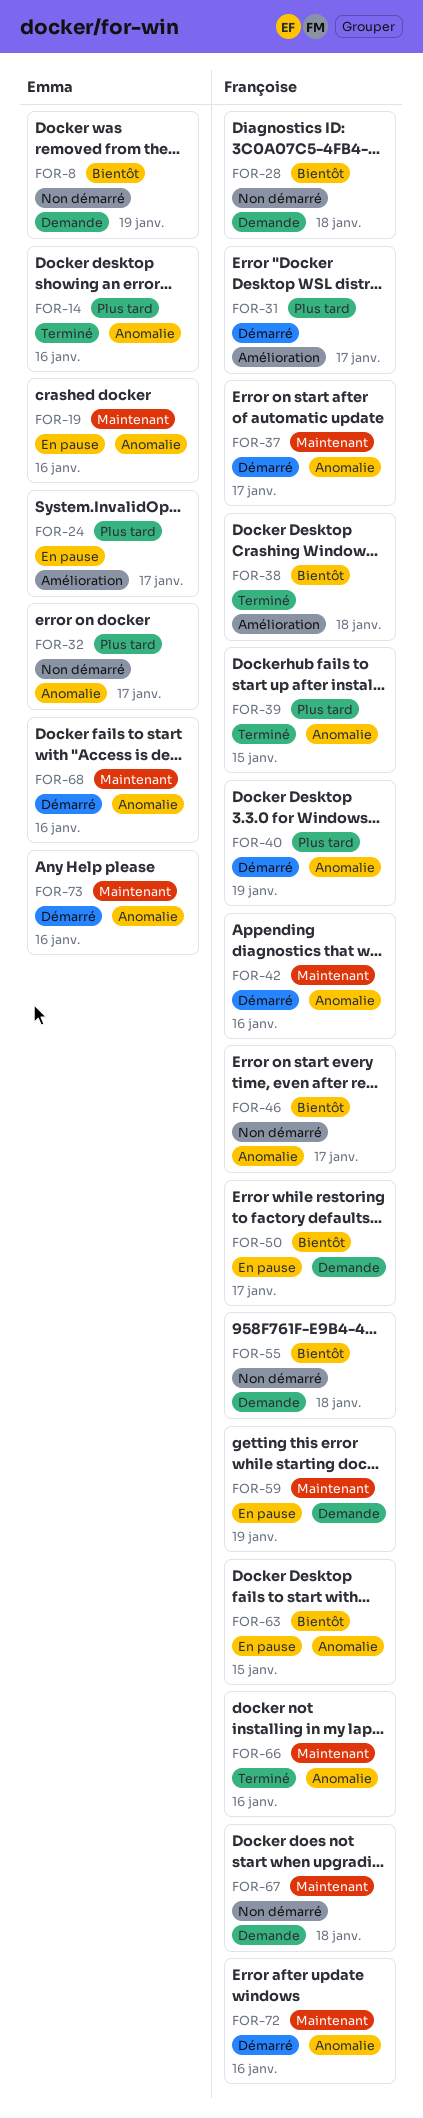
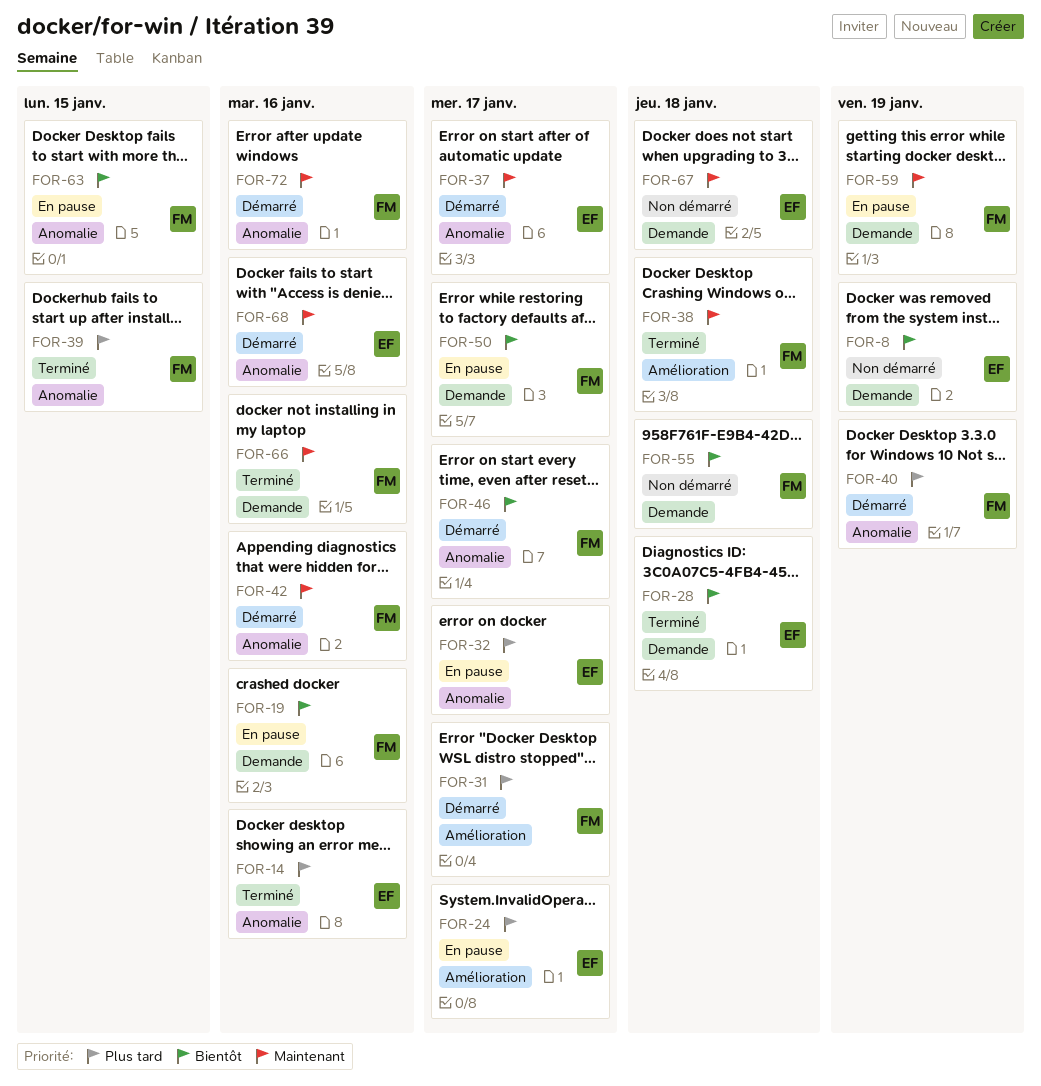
FOR-19, owner: Emma -> Françoise
FOR-19, priority: Maintenant -> Bientôt
FOR-19, label: Anomalie -> Demande
FOR-28, status: Non démarré -> Terminé
FOR-28, owner: Françoise -> Emma
FOR-32, status: Non démarré -> En pause
FOR-37, owner: Françoise -> Emma
FOR-38, priority: Bientôt -> Maintenant
FOR-46, status: Non démarré -> Démarré
FOR-66, label: Anomalie -> Demande
FOR-67, owner: Françoise -> Emma
FOR-73: present -> none

